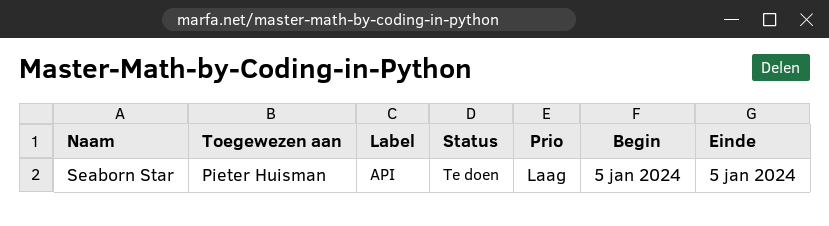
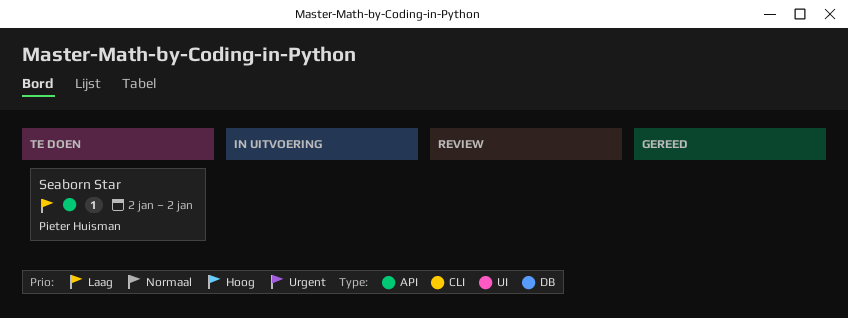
Seaborn Star, start: Jan 5 -> Jan 2
Seaborn Star, due: Jan 5 -> Jan 2

